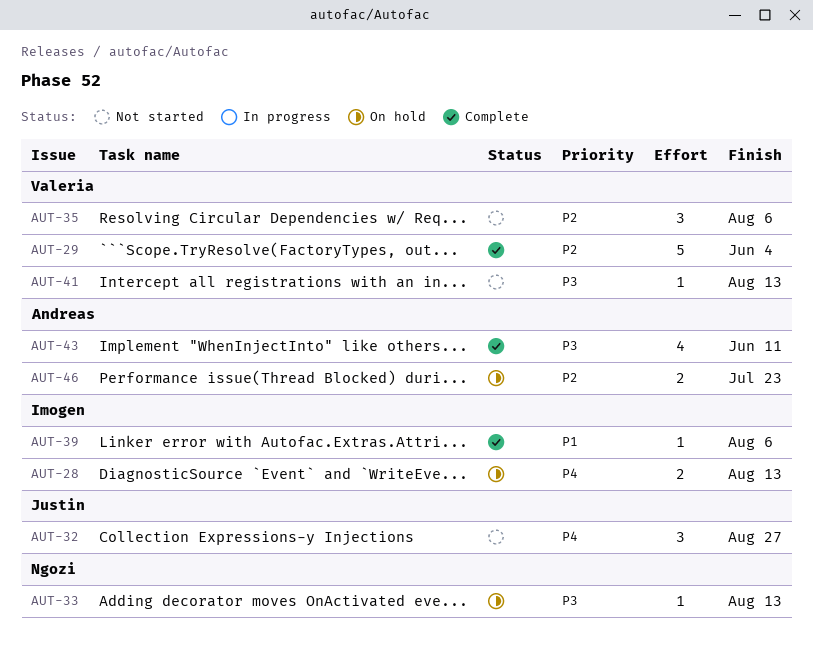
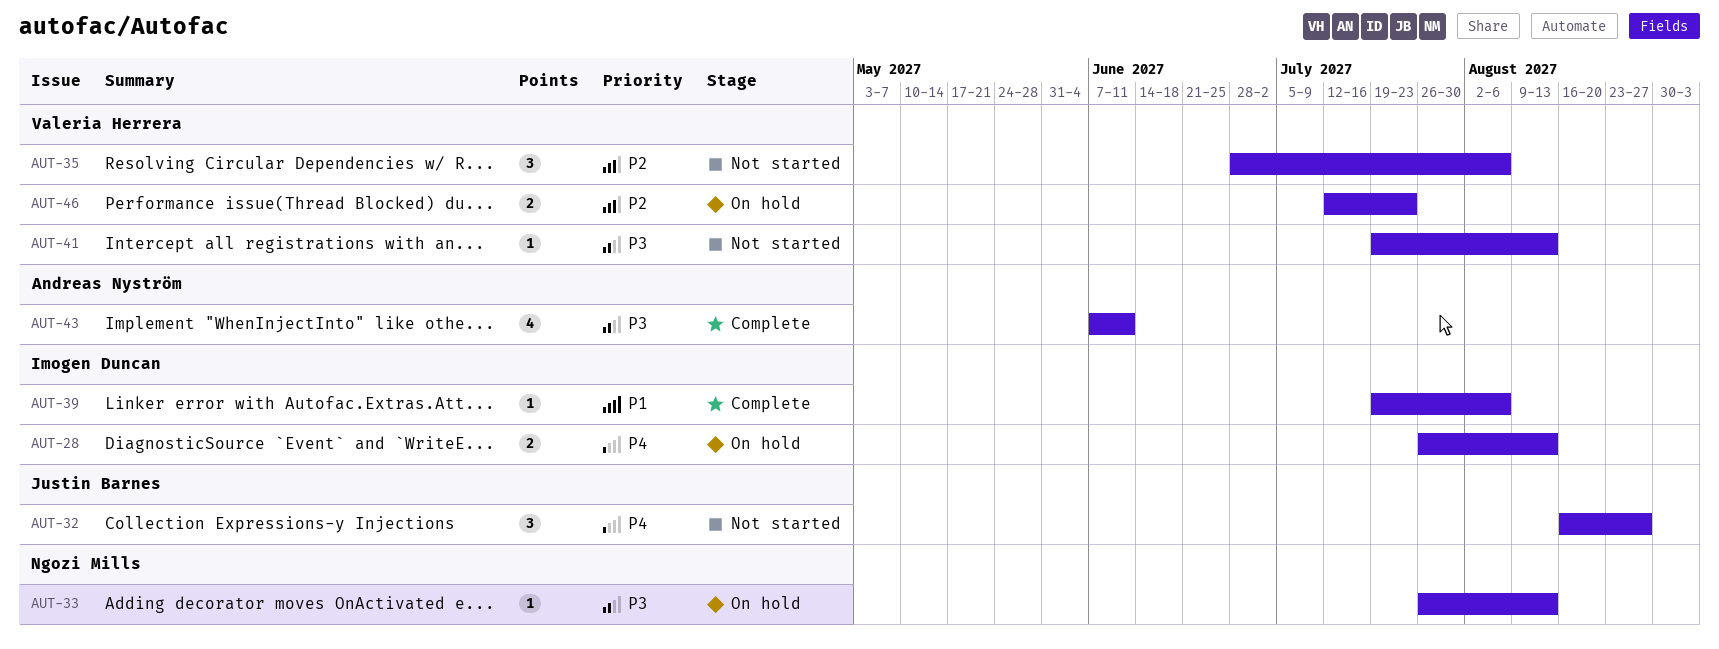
AUT-29: present -> none
AUT-46, owner: Andreas Nyström -> Valeria Herrera

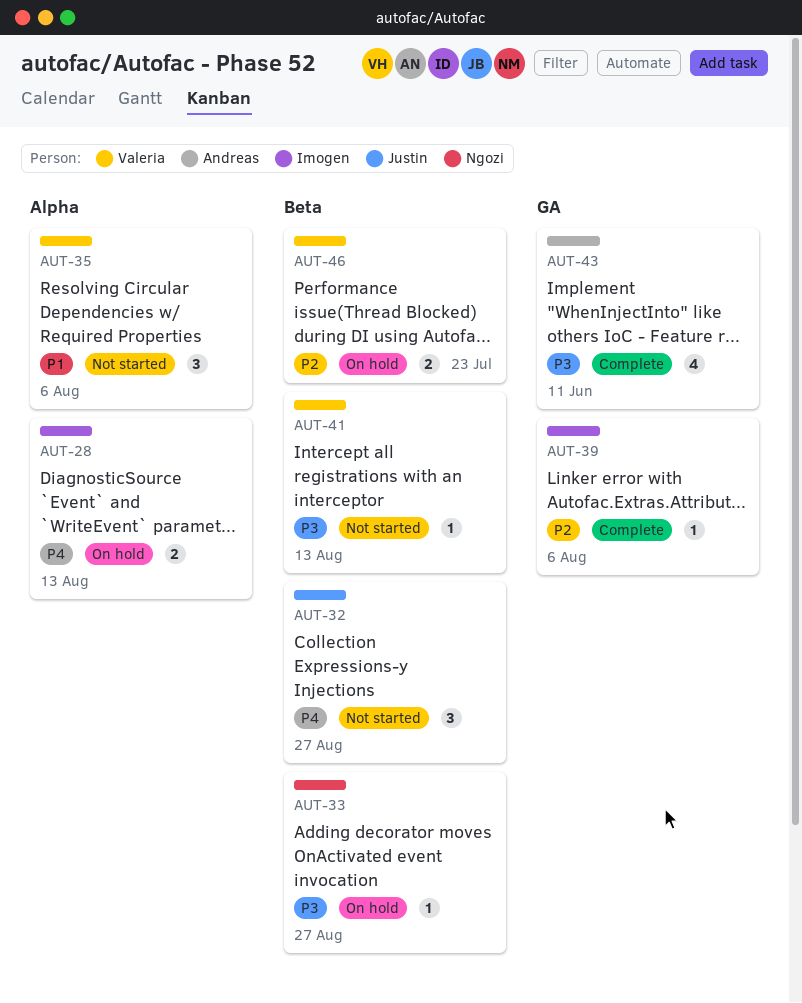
AUT-33, due: Aug 13 -> Aug 27
AUT-35, priority: P2 -> P1
AUT-39, priority: P1 -> P2

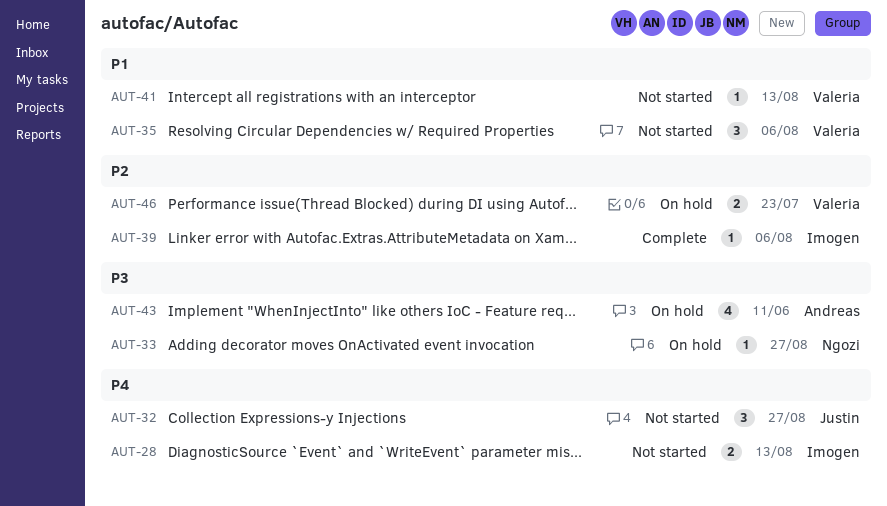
AUT-28, status: On hold -> Not started
AUT-41, priority: P3 -> P1
AUT-43, status: Complete -> On hold

